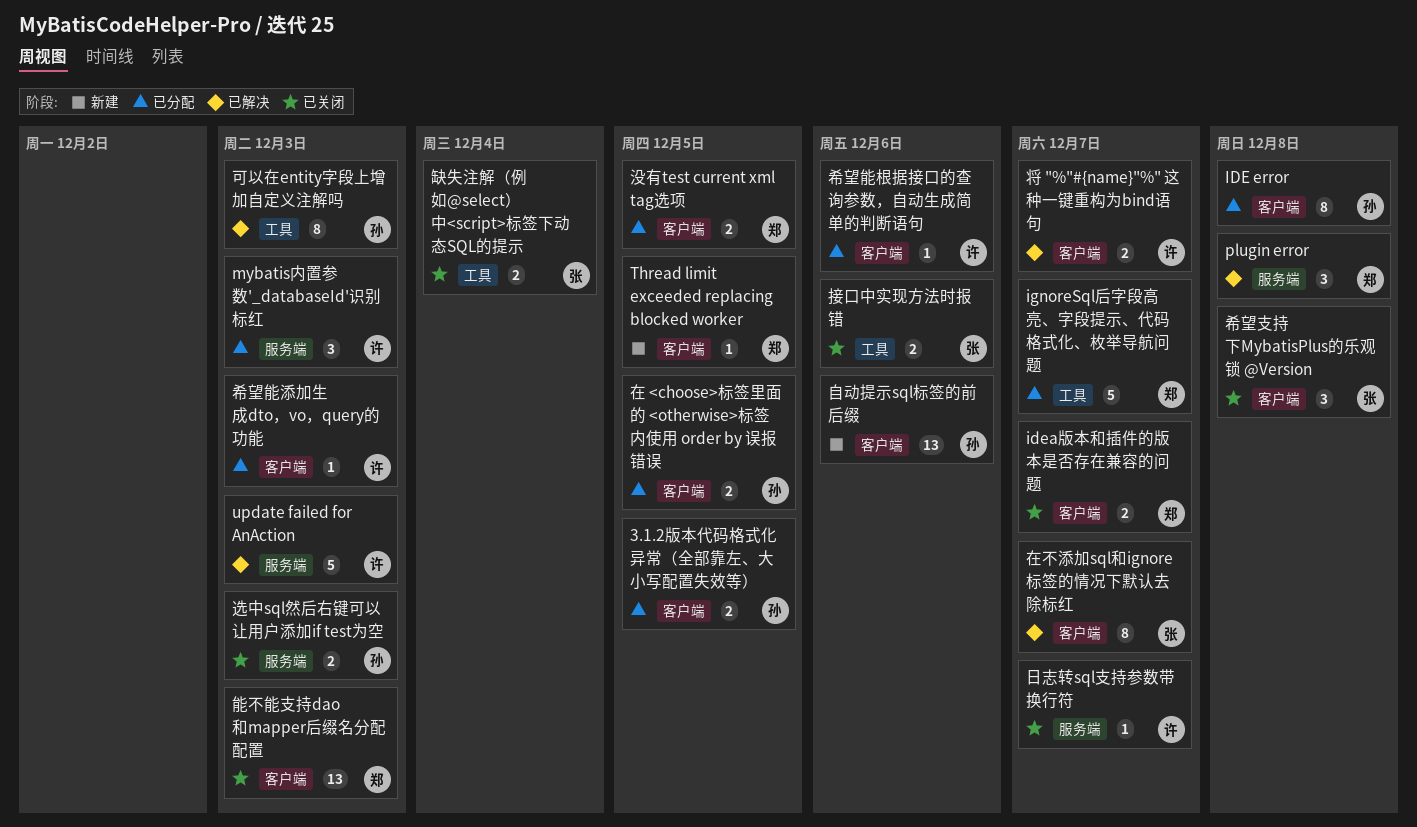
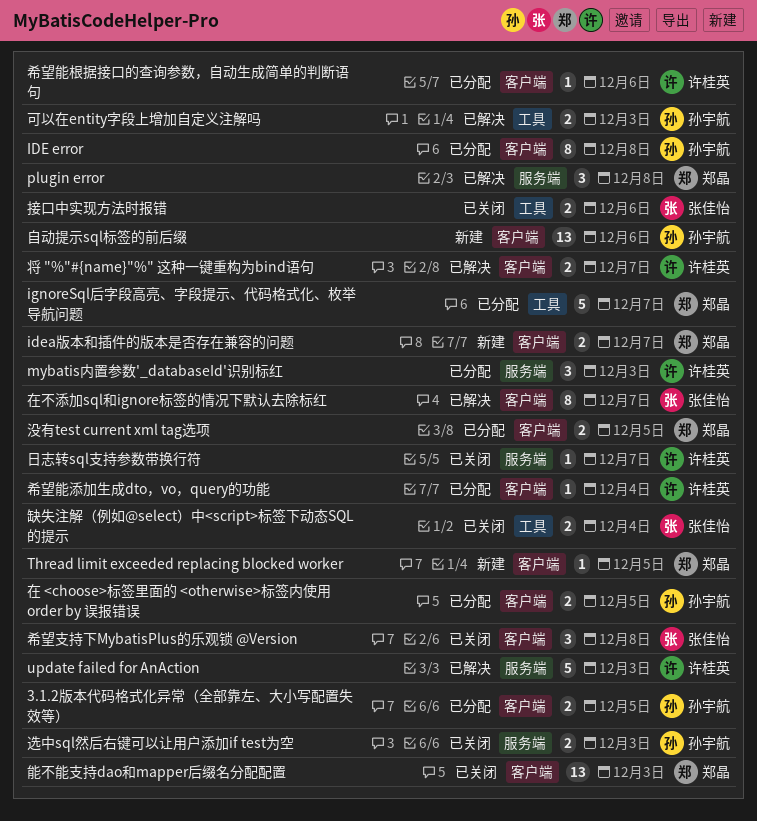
idea版本和插件的版本是否存在兼容的问题, status: 已关闭 -> 新建
可以在entity字段上增加自定义注解吗, estimate: 8 -> 2
希望能添加生成dto，vo，query的功能, due: Dec 3 -> Dec 4

